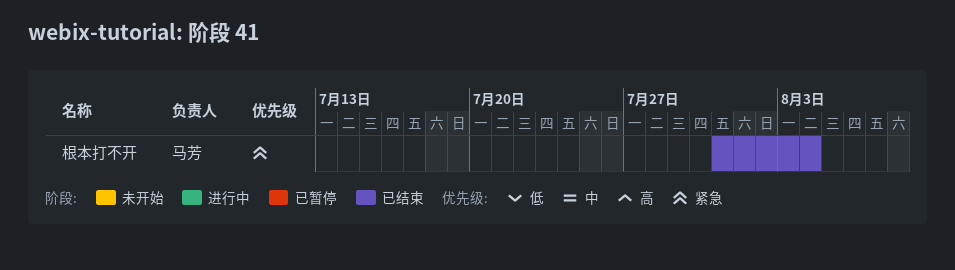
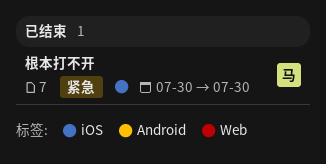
根本打不开, start: Jul 31 -> Jul 30
根本打不开, due: Aug 4 -> Jul 30

